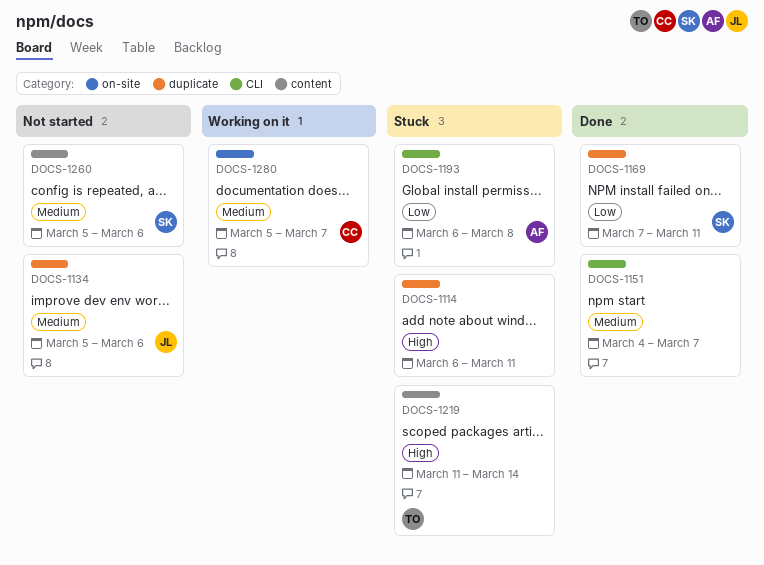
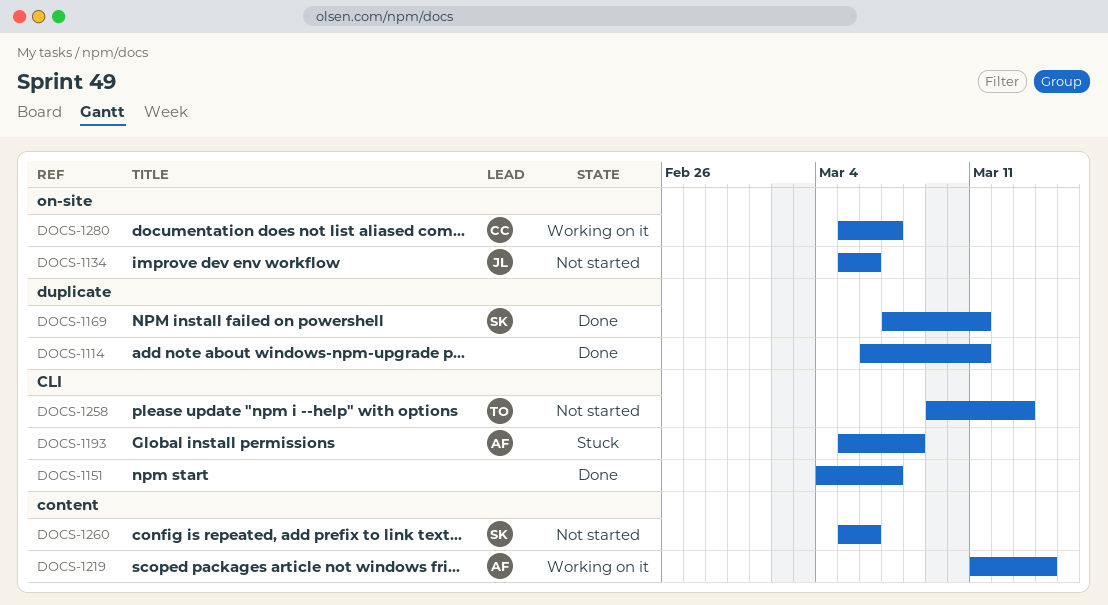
DOCS-1114, status: Stuck -> Done
DOCS-1134, label: duplicate -> on-site
DOCS-1193, start: Mar 6 -> Mar 5
DOCS-1219, status: Stuck -> Working on it
DOCS-1219, owner: TO -> AF
DOCS-1258: none -> present

